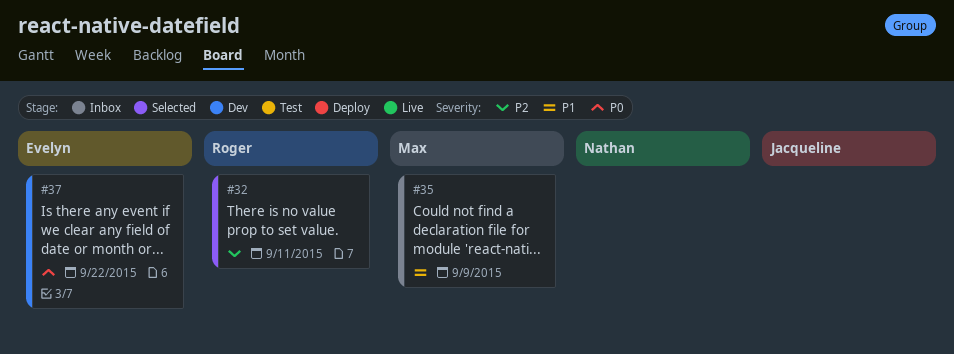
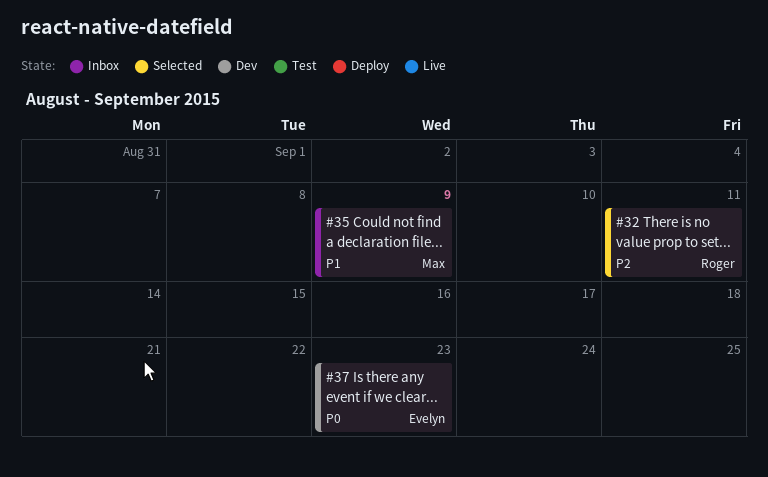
#37, due: Sep 22 -> Sep 23

